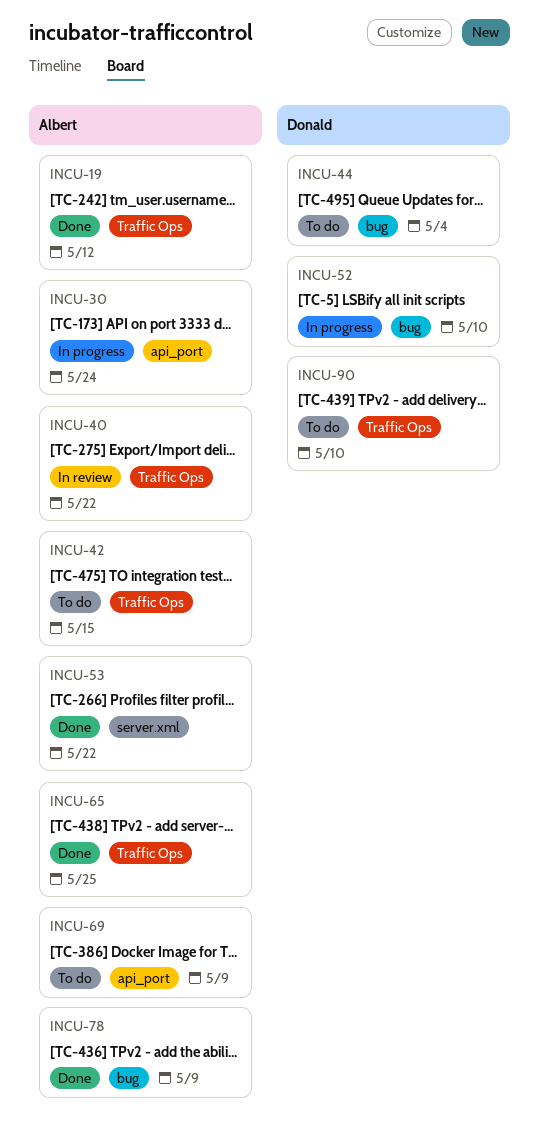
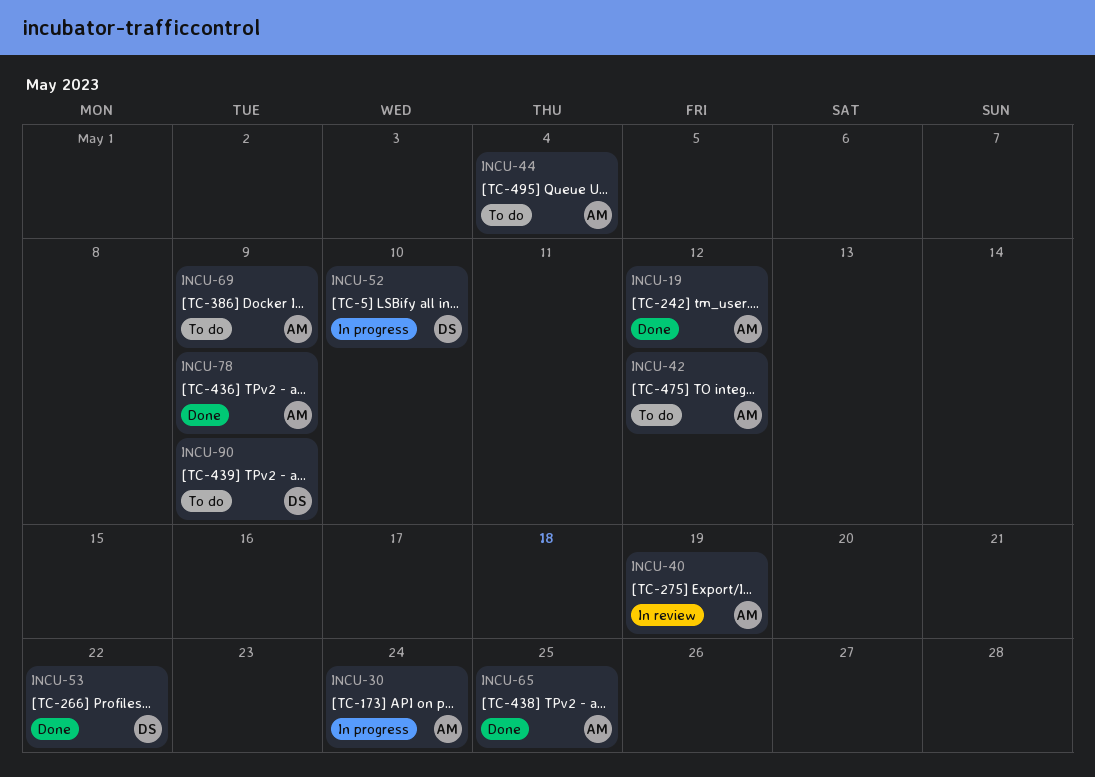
INCU-40, due: May 22 -> May 19
INCU-42, due: May 15 -> May 12
INCU-44, owner: Donald -> Albert
INCU-53, owner: Albert -> Donald
INCU-90, due: May 10 -> May 9

